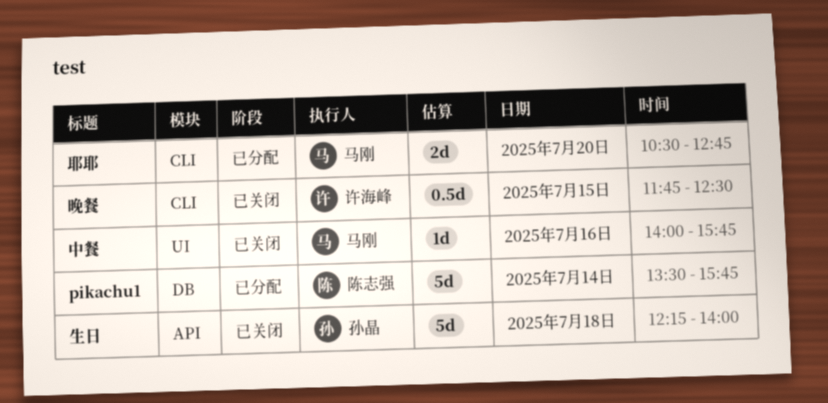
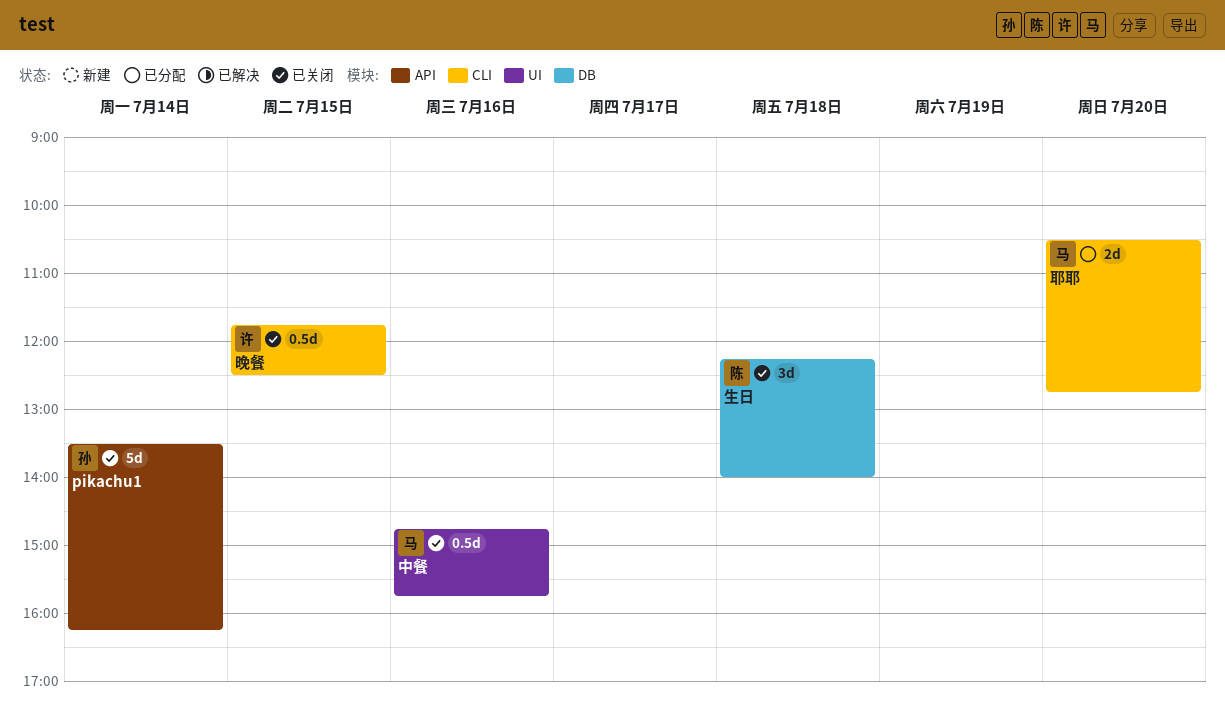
pikachu1, status: 已分配 -> 已关闭
pikachu1, owner: 陈志强 -> 孙晶
pikachu1, label: DB -> API
pikachu1, ends: 15:45 -> 16:15
中餐, estimate: 1d -> 0.5d
中餐, begins: 14:00 -> 14:45
生日, owner: 孙晶 -> 陈志强
生日, label: API -> DB
生日, estimate: 5d -> 3d

